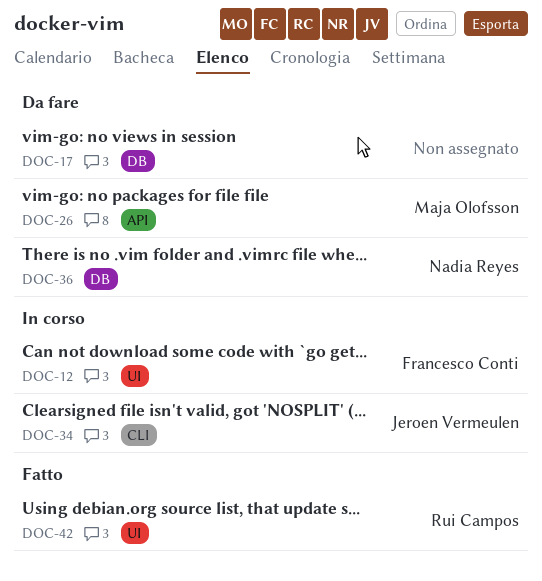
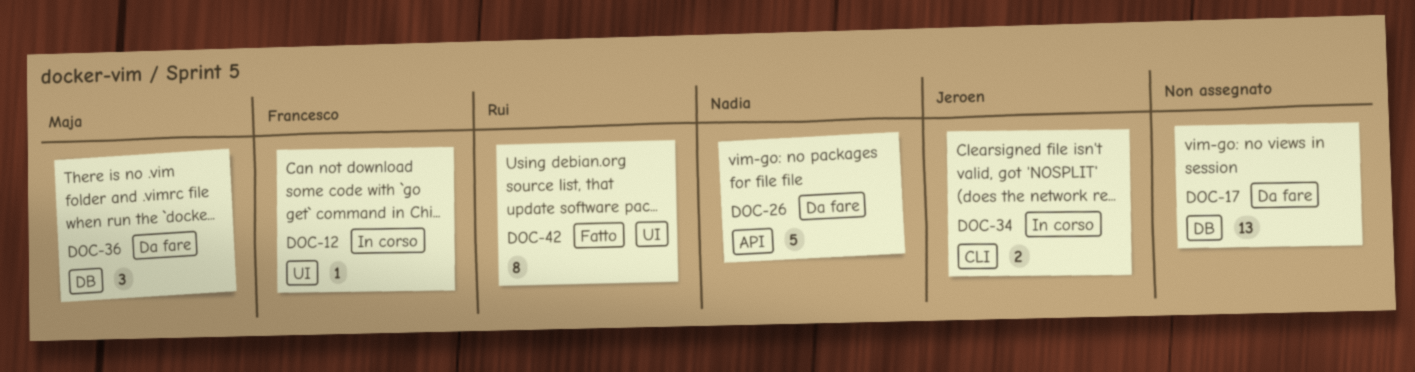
DOC-26, owner: Maja Olofsson -> Nadia Reyes
DOC-36, owner: Nadia Reyes -> Maja Olofsson

